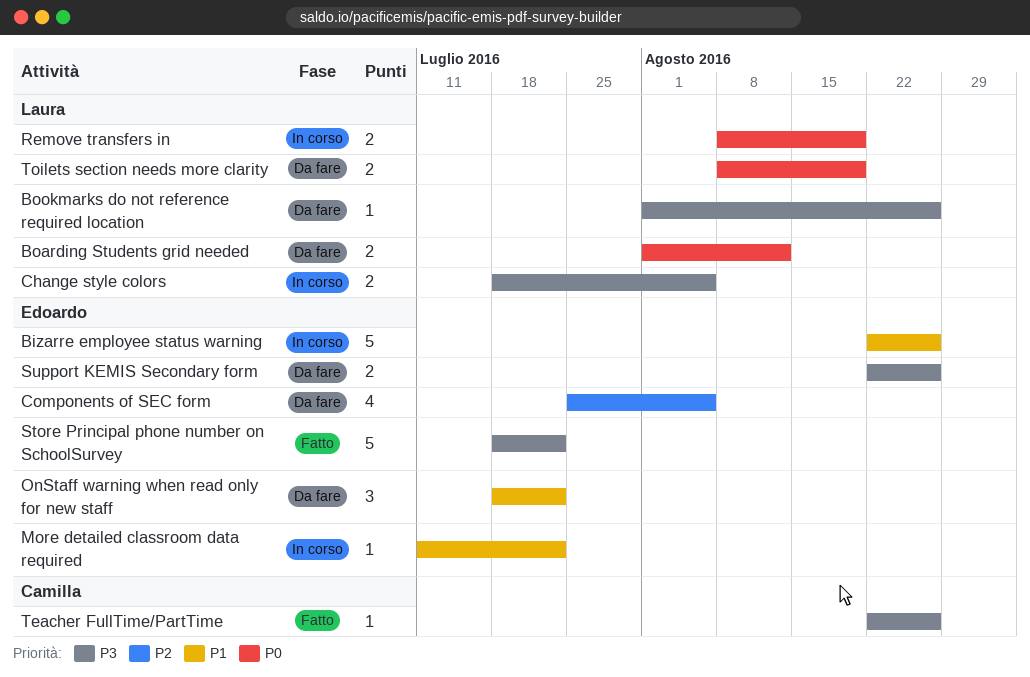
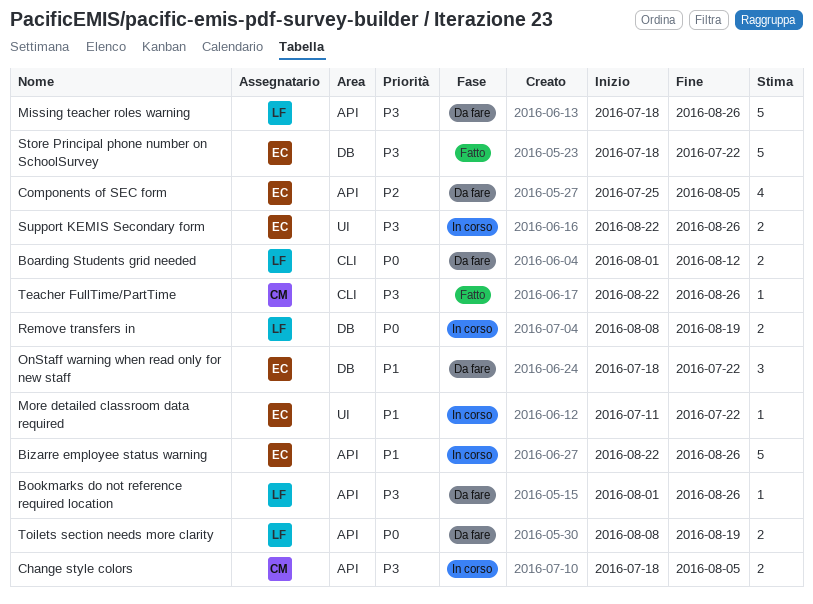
Change style colors, owner: Laura -> Camilla
Missing teacher roles warning: none -> present
Support KEMIS Secondary form, status: Da fare -> In corso

